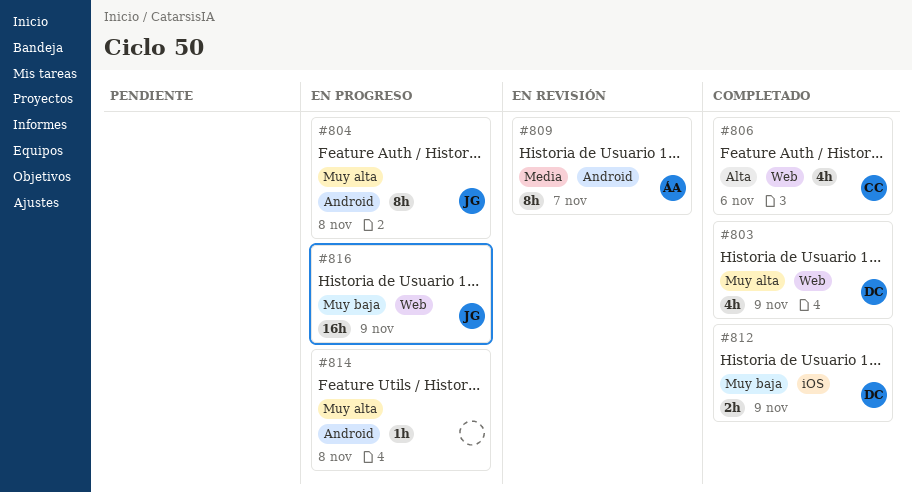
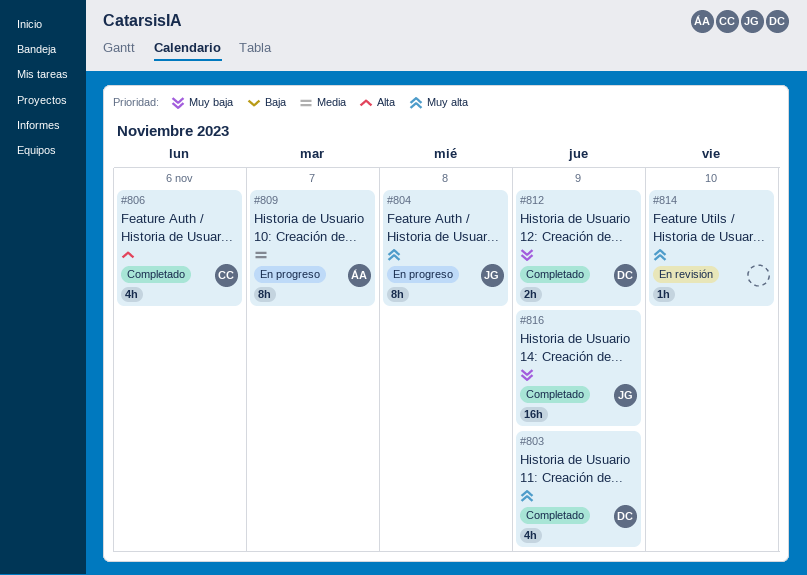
#809, status: En revisión -> En progreso
#814, status: En progreso -> En revisión
#814, due: Nov 8 -> Nov 10
#816, status: En progreso -> Completado

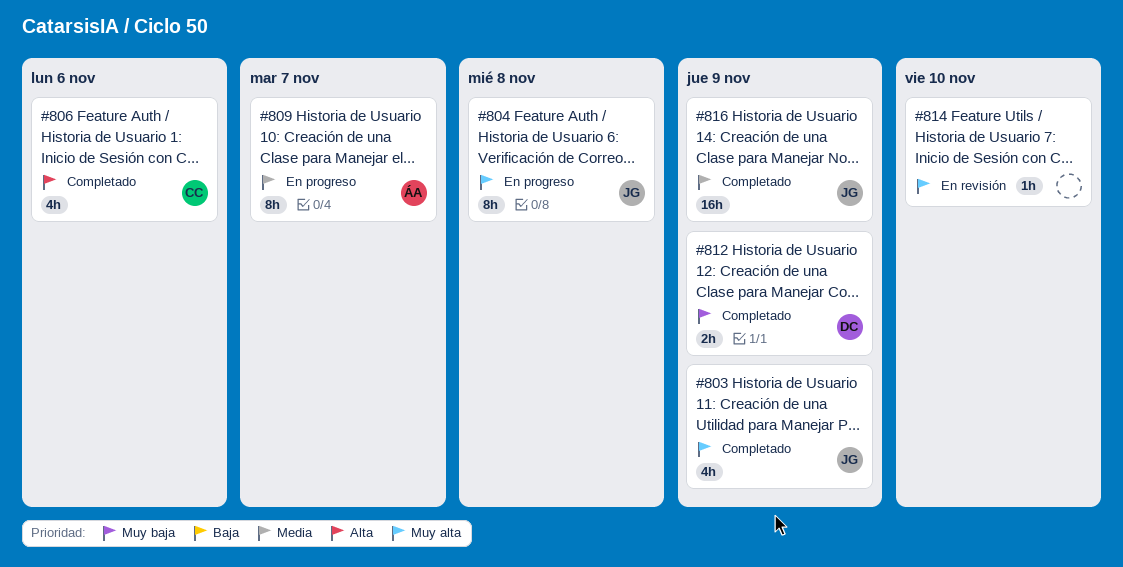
#803, owner: DC -> JG
#816, priority: Muy baja -> Media

